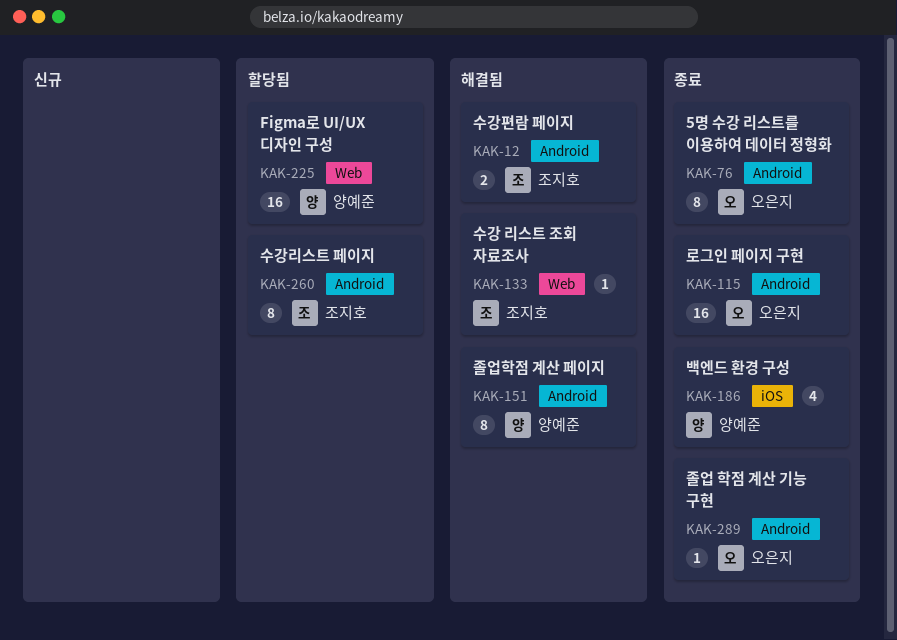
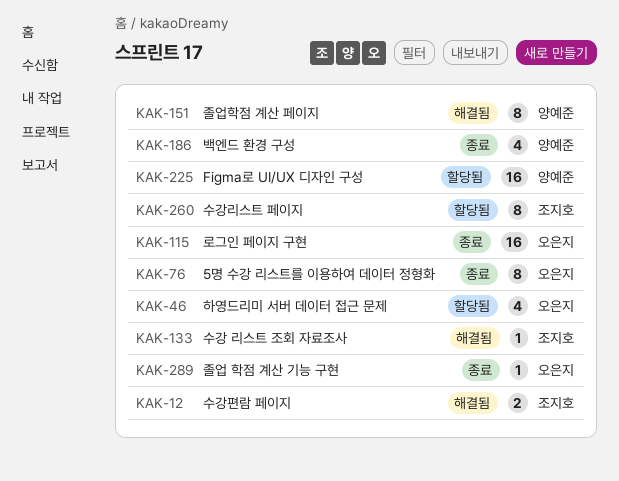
KAK-46: none -> present

